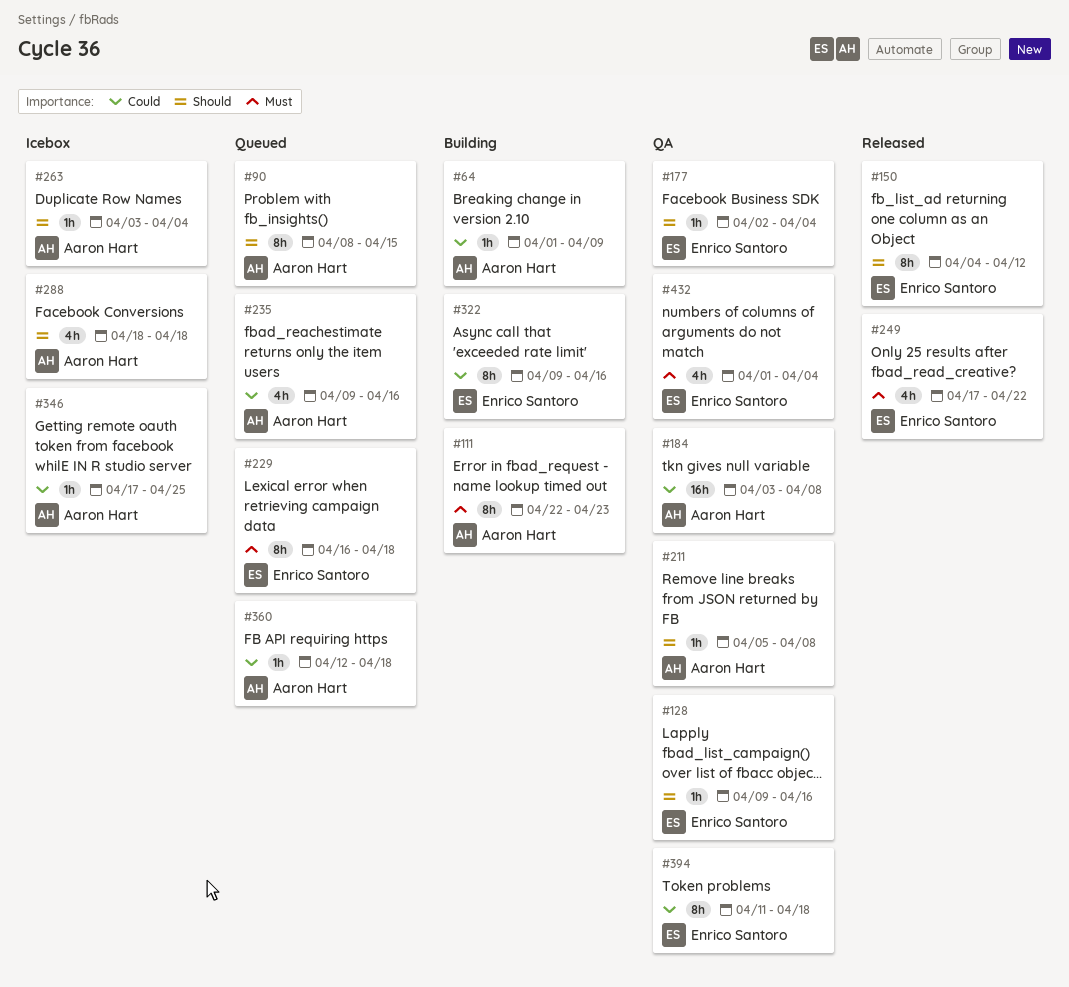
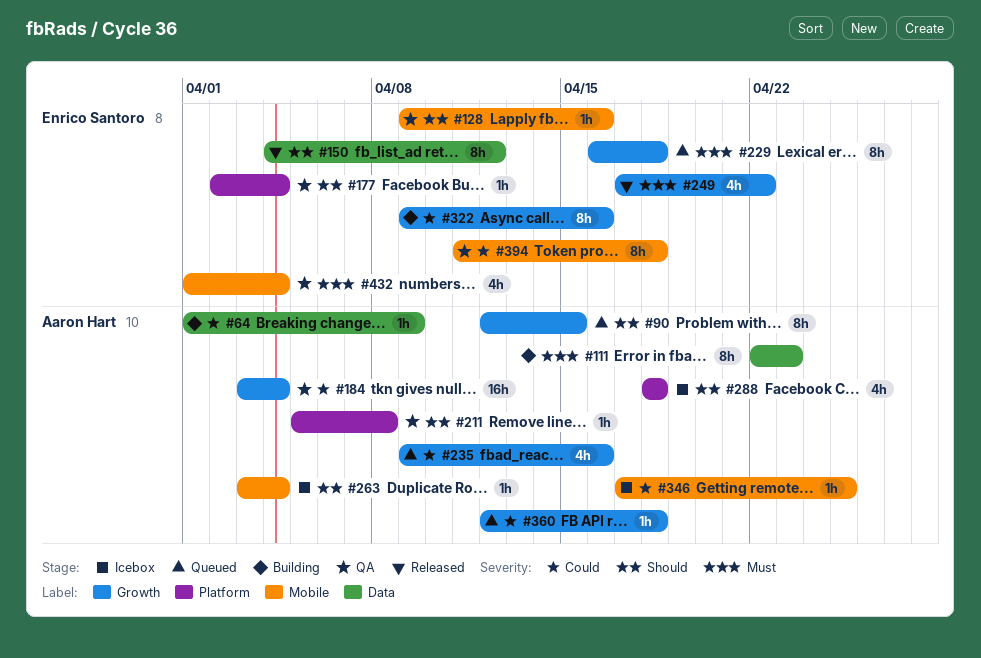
#90, start: Apr 8 -> Apr 12
#184, due: Apr 8 -> Apr 4

